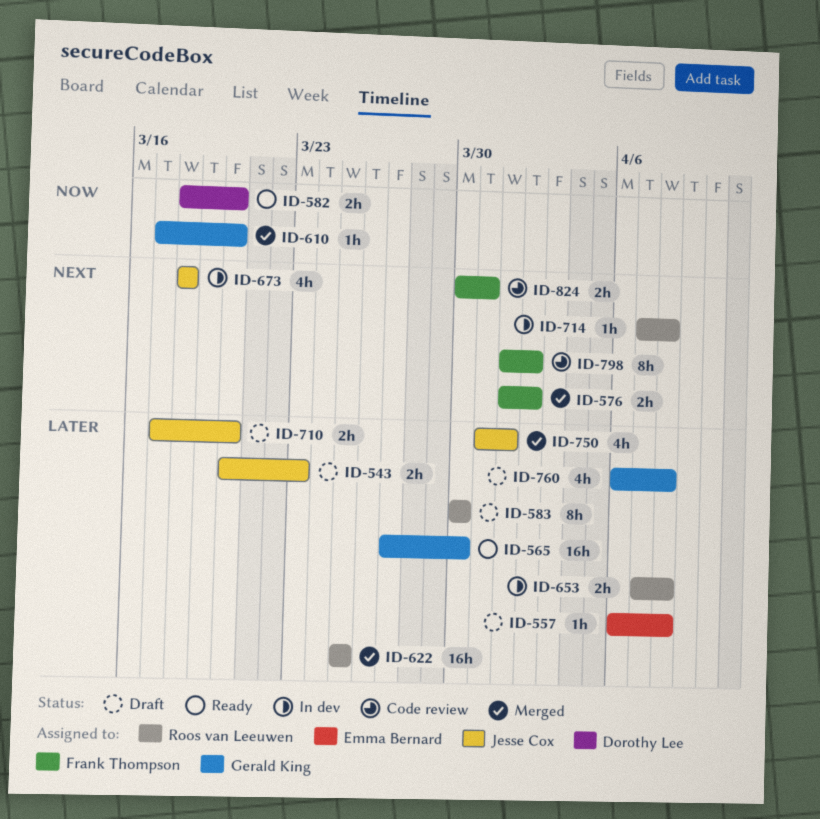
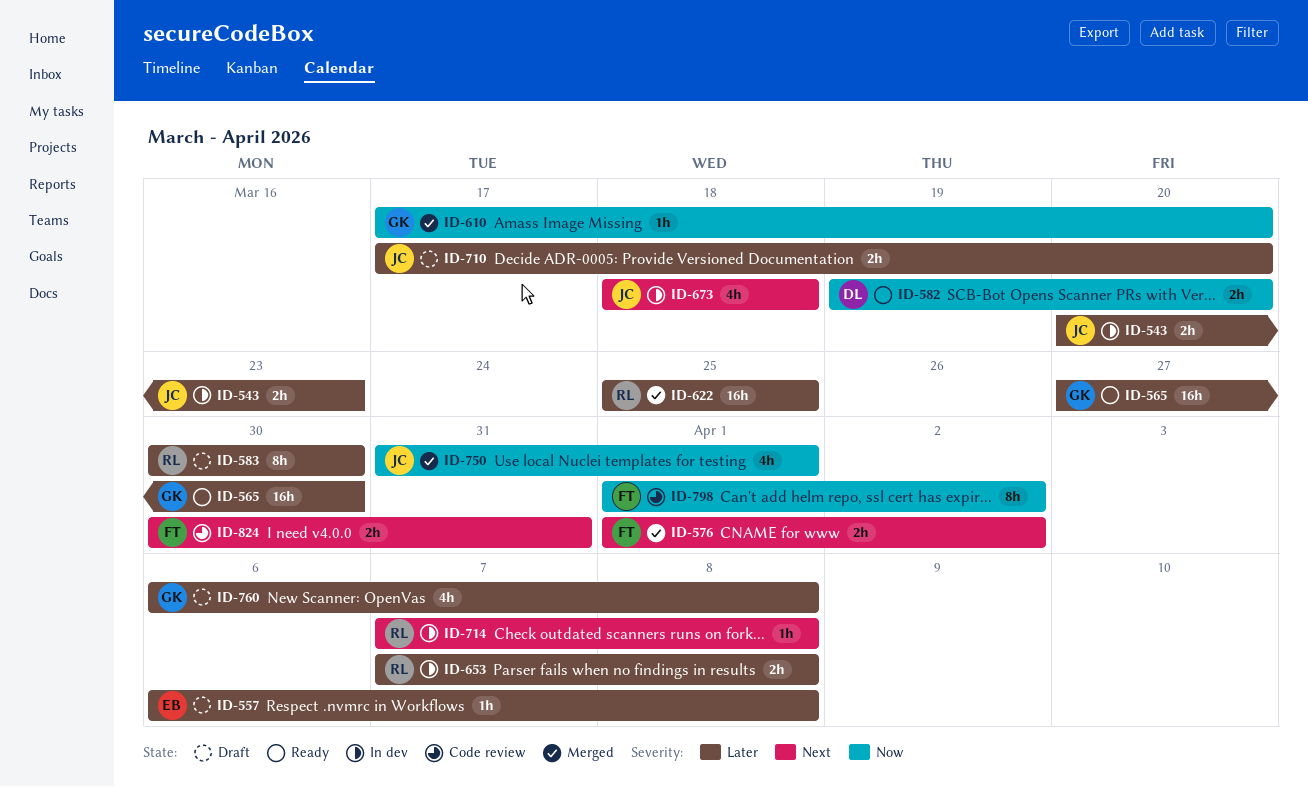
ID-543, status: Draft -> In dev
ID-582, start: Mar 18 -> Mar 19
ID-750, priority: Later -> Now
ID-798, priority: Next -> Now

